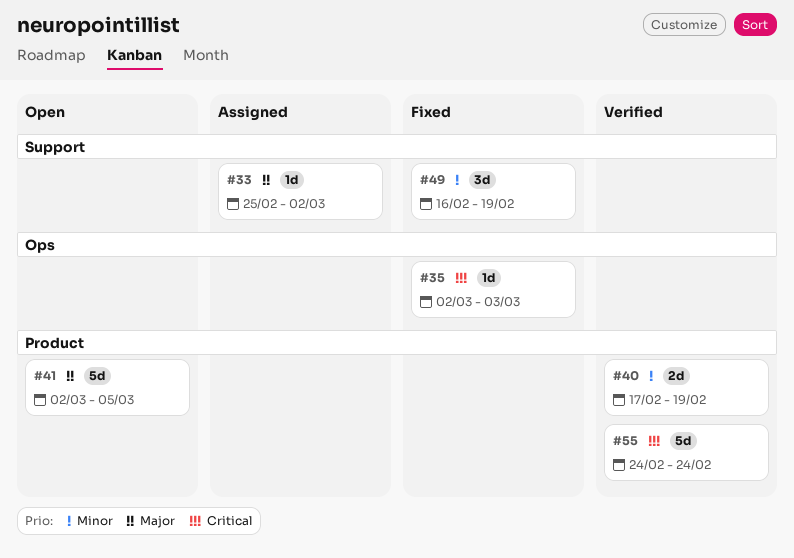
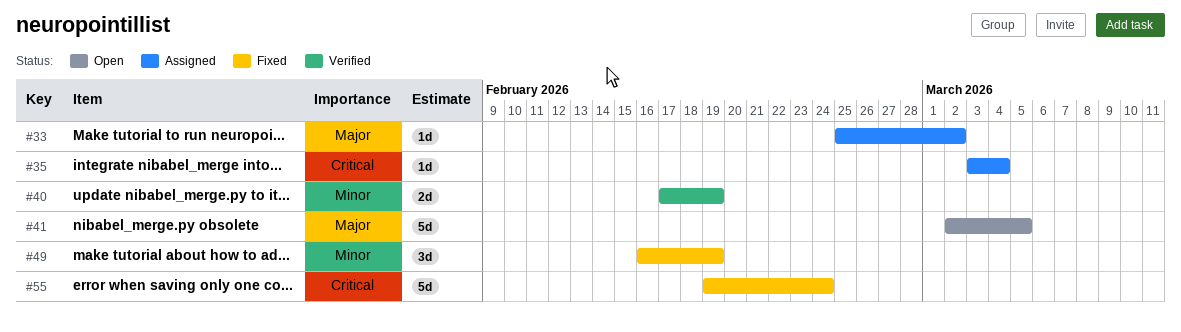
#35, status: Fixed -> Assigned
#35, start: Mar 2 -> Mar 3
#35, due: Mar 3 -> Mar 4
#55, status: Verified -> Fixed
#55, start: Feb 24 -> Feb 19

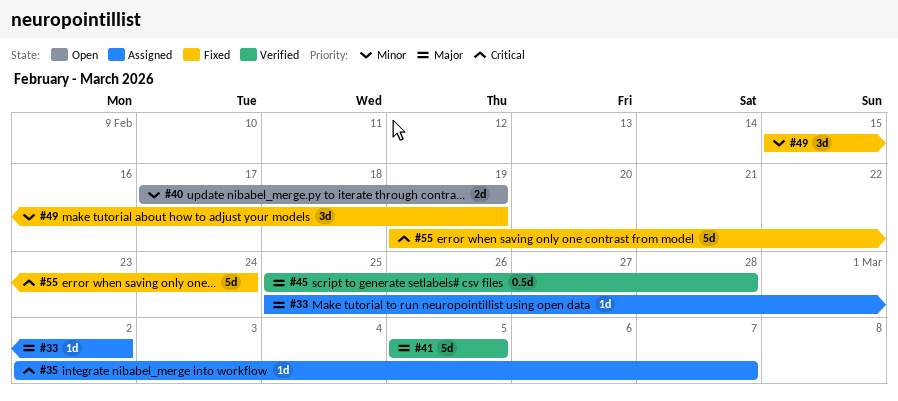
#35, start: Mar 3 -> Mar 2
#35, due: Mar 4 -> Mar 7
#40, status: Verified -> Open
#41, status: Open -> Verified
#41, start: Mar 2 -> Mar 5
#45: none -> present
#49, start: Feb 16 -> Feb 15

